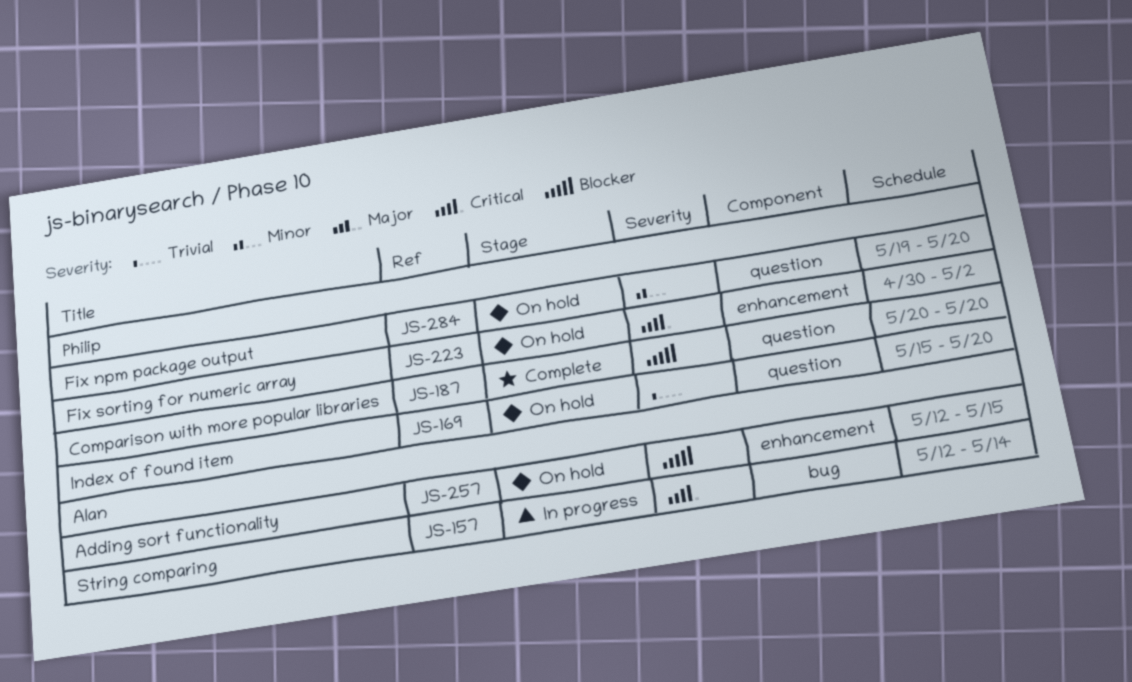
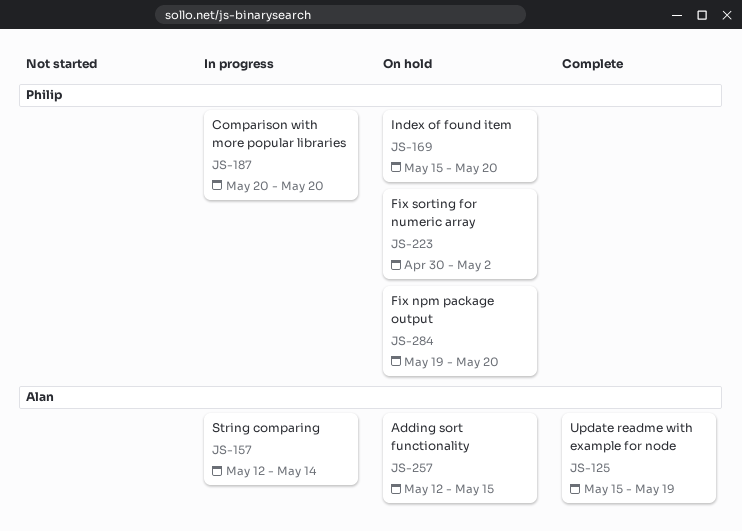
JS-125: none -> present
JS-187, status: Complete -> In progress

